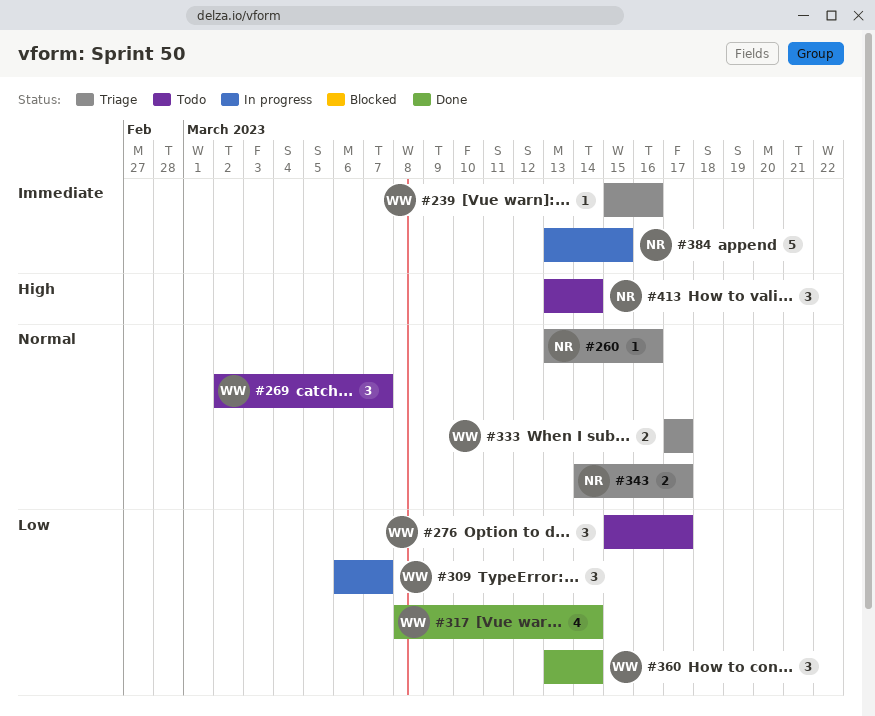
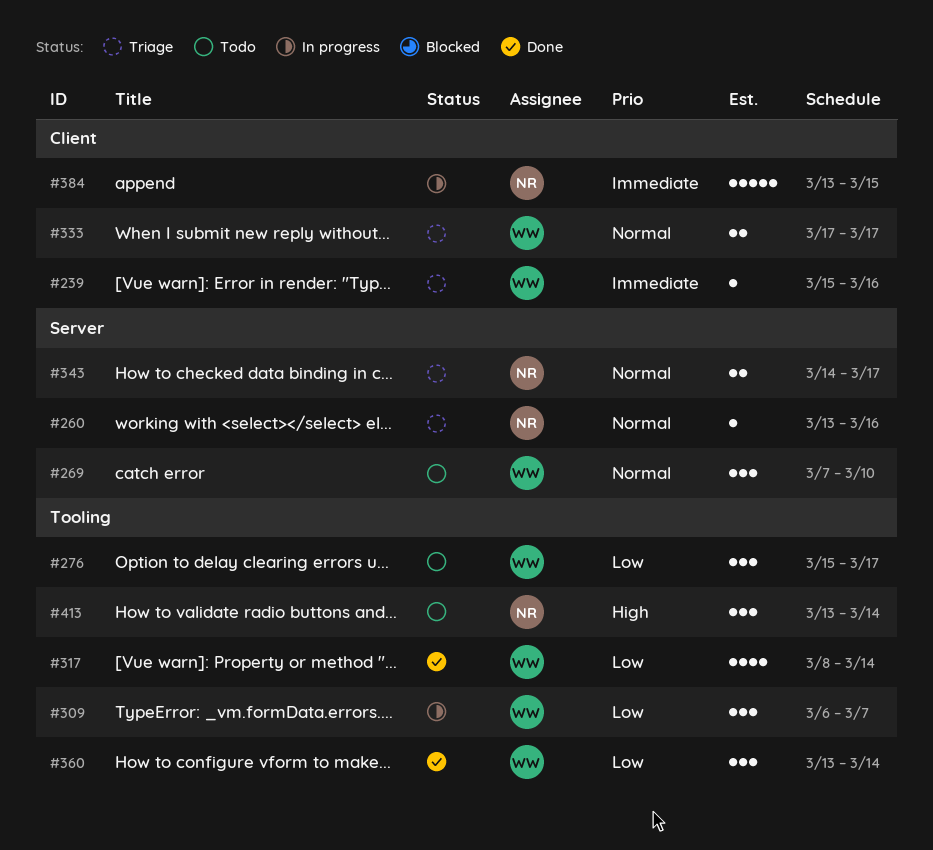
#269, start: Mar 2 -> Mar 7
#269, due: Mar 7 -> Mar 10

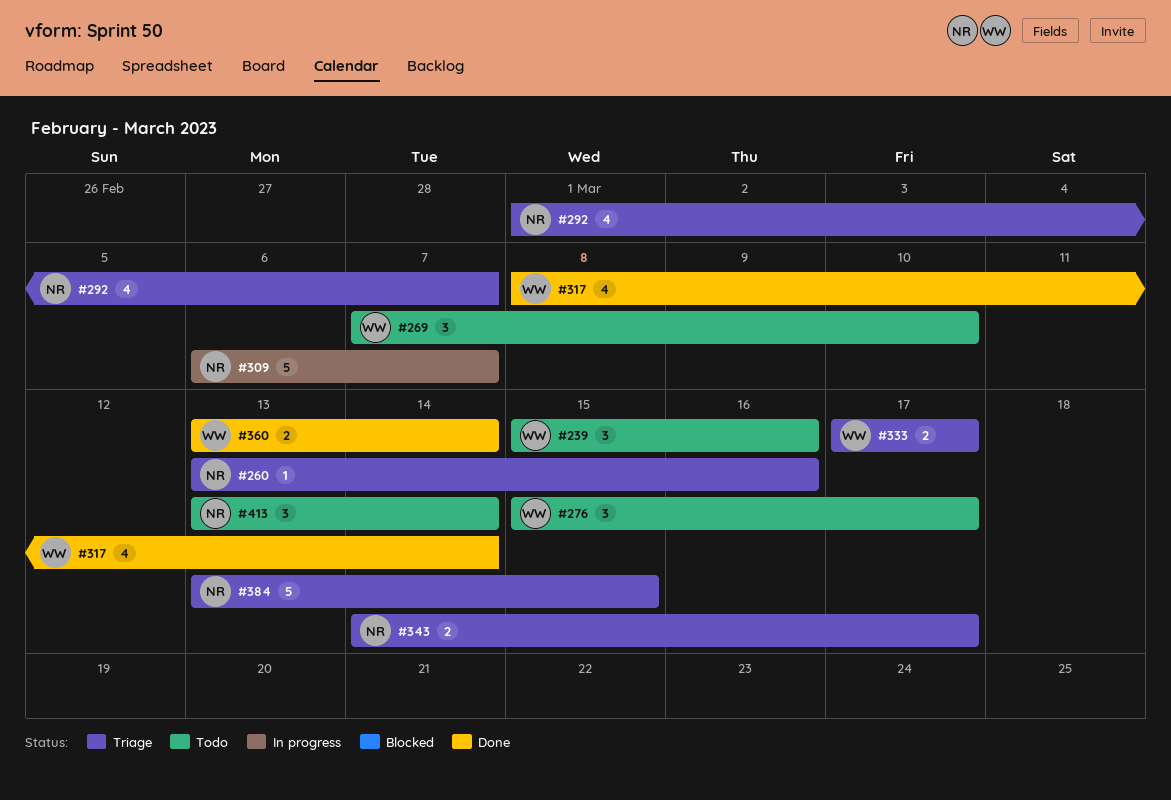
#239, status: Triage -> Todo
#239, estimate: 1 -> 3
#292: none -> present
#309, owner: WW -> NR
#309, estimate: 3 -> 5
#360, estimate: 3 -> 2
#384, status: In progress -> Triage

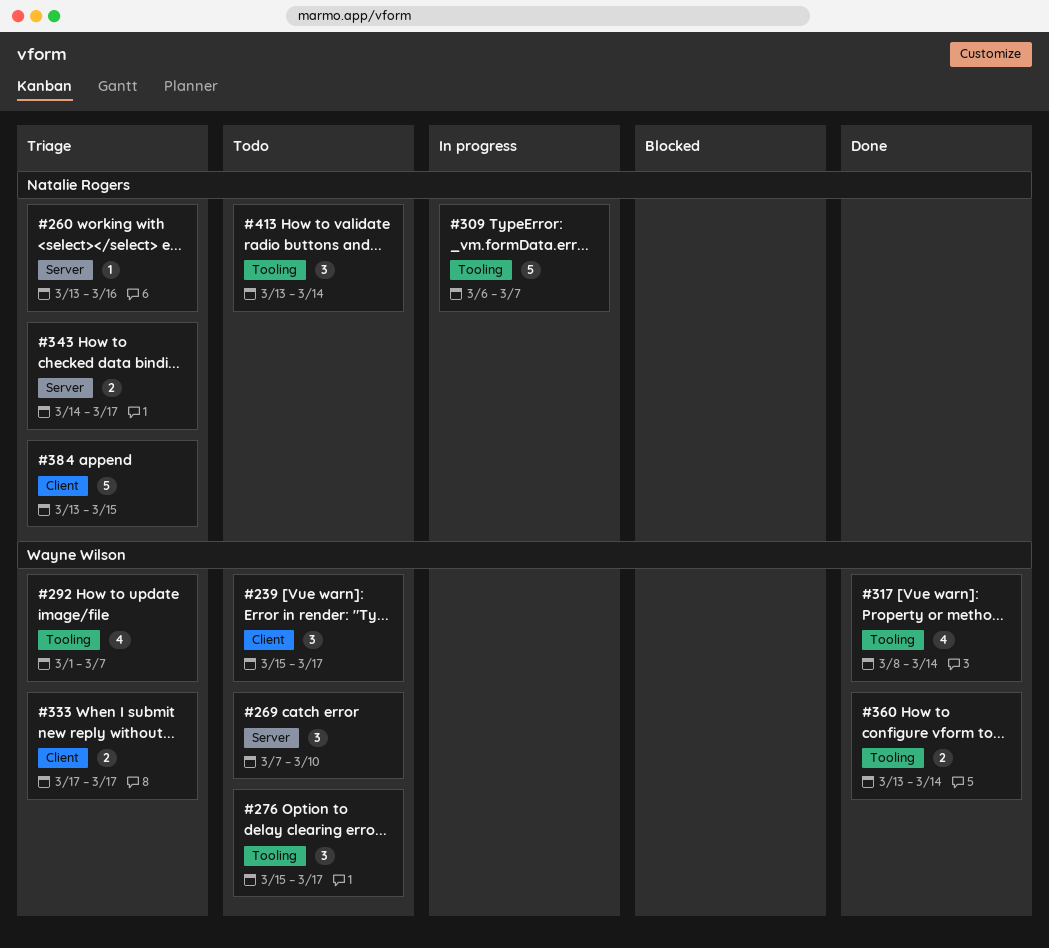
#239, due: Mar 16 -> Mar 17
#292, owner: Natalie Rogers -> Wayne Wilson

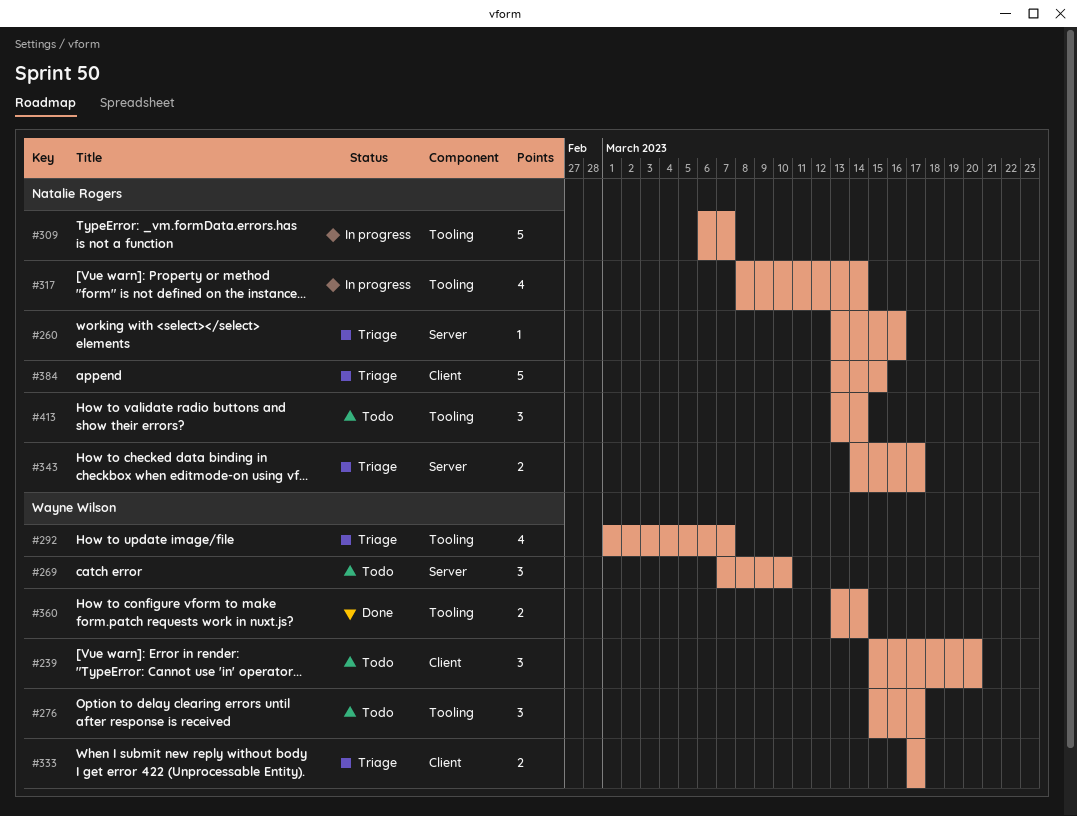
#239, due: Mar 17 -> Mar 20
#317, status: Done -> In progress
#317, owner: Wayne Wilson -> Natalie Rogers

